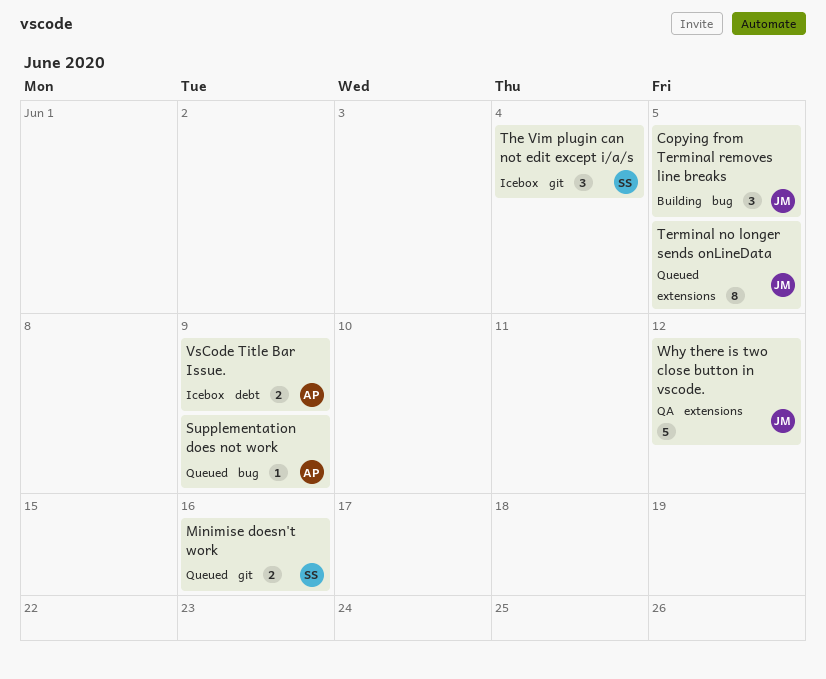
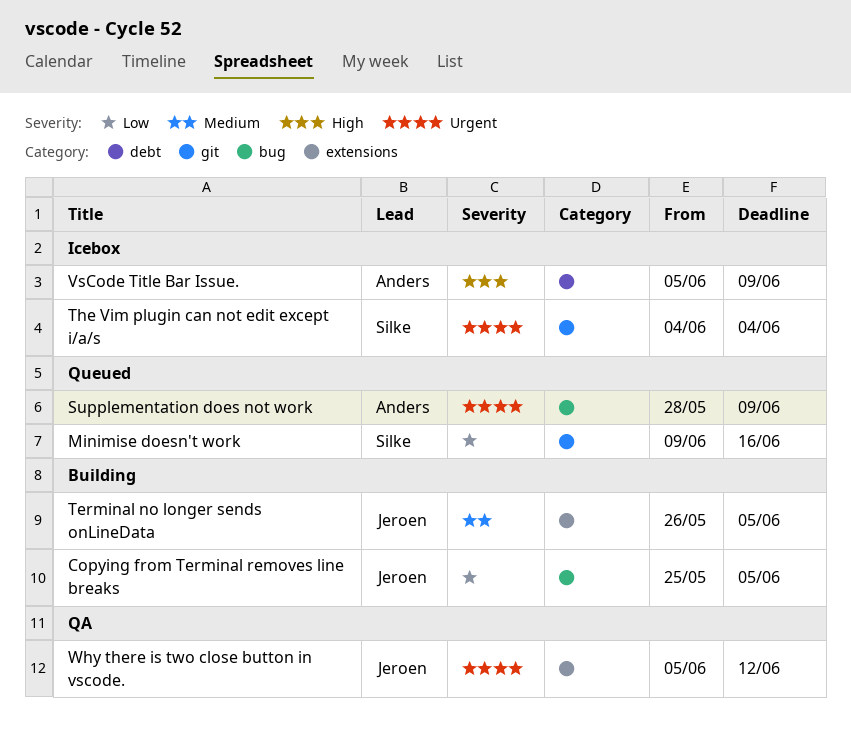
Terminal no longer sends onLineData, status: Queued -> Building

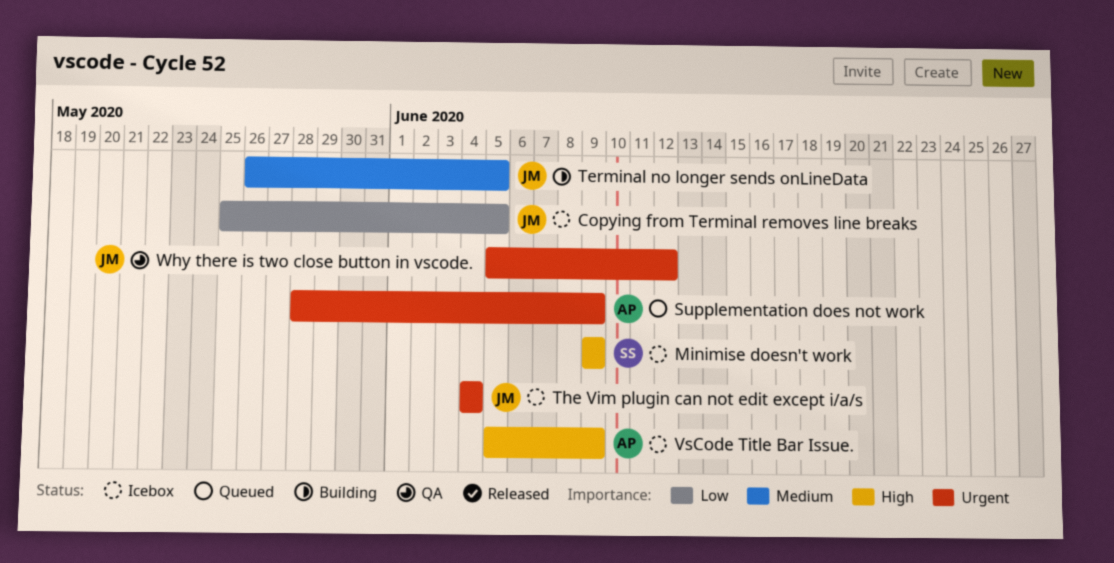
Copying from Terminal removes line breaks, status: Building -> Icebox
Minimise doesn't work, status: Queued -> Icebox
Minimise doesn't work, priority: Low -> High
Minimise doesn't work, due: Jun 16 -> Jun 9
The Vim plugin can not edit except i/a/s, owner: Silke -> Jeroen

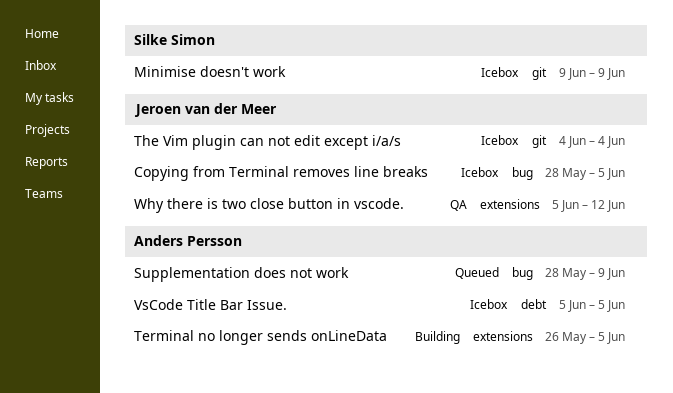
Copying from Terminal removes line breaks, start: May 25 -> May 28
Terminal no longer sends onLineData, owner: Jeroen van der Meer -> Anders Persson
VsCode Title Bar Issue., due: Jun 9 -> Jun 5

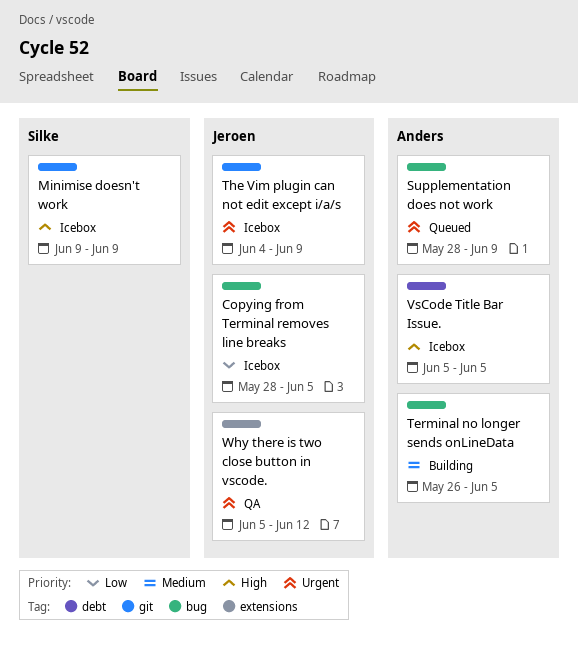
Terminal no longer sends onLineData, label: extensions -> bug
The Vim plugin can not edit except i/a/s, due: Jun 4 -> Jun 9

